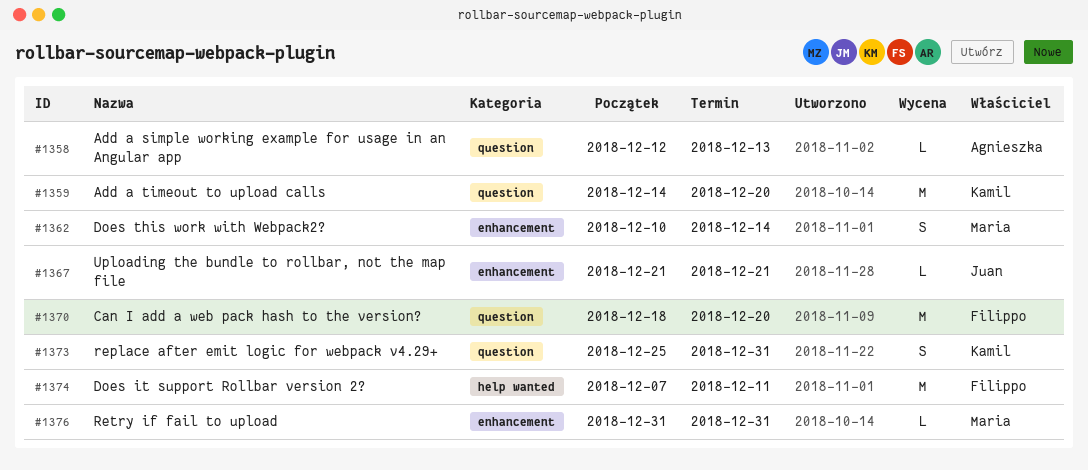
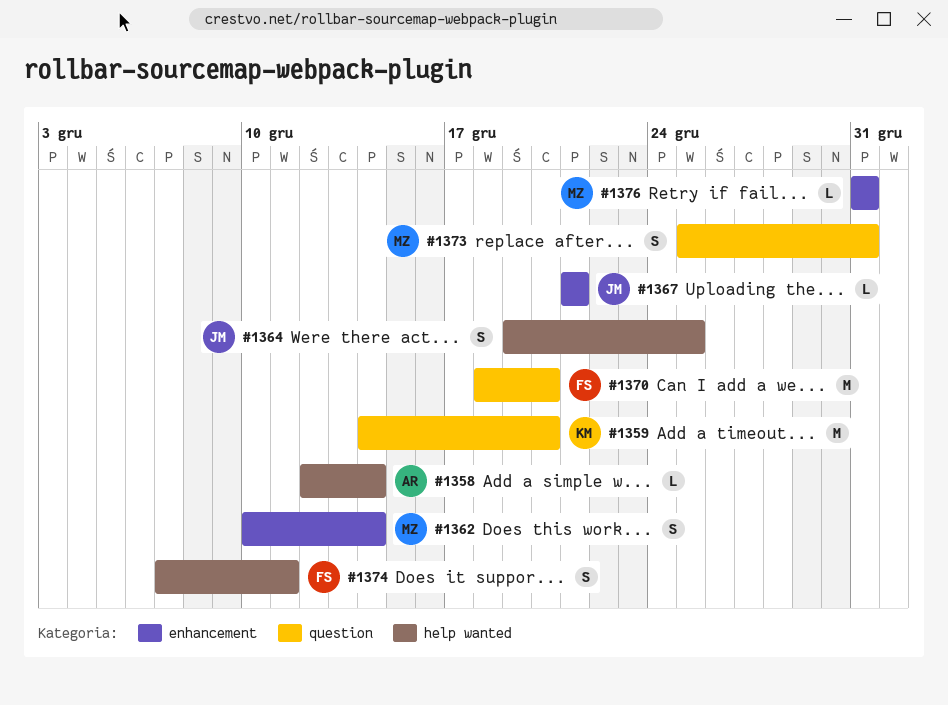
#1358, label: question -> help wanted
#1358, due: Dec 13 -> Dec 14
#1364: none -> present
#1373, owner: Kamil -> Maria
#1374, estimate: M -> S

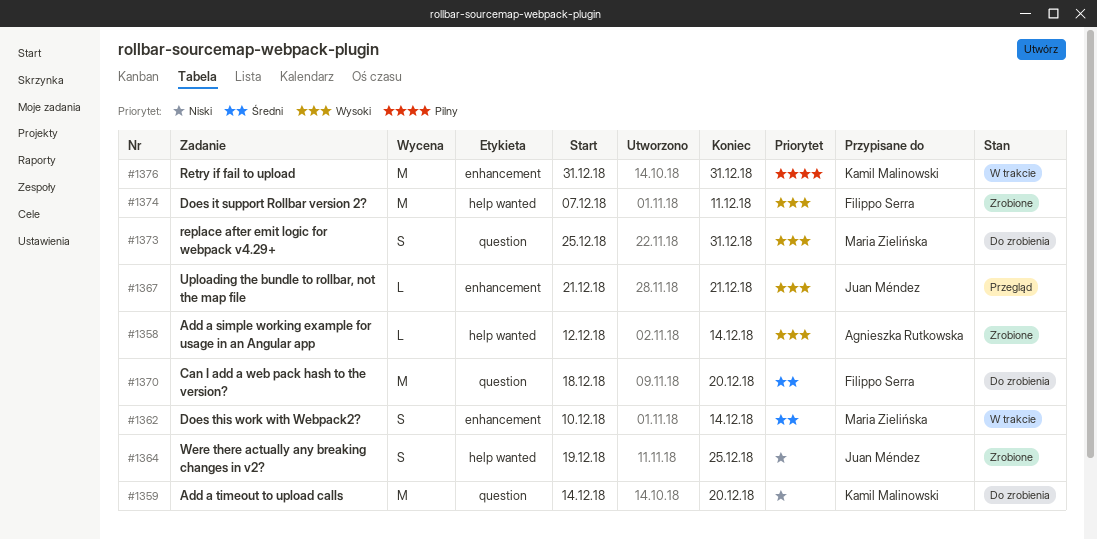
#1374, estimate: S -> M
#1376, owner: Maria Zielińska -> Kamil Malinowski
#1376, estimate: L -> M

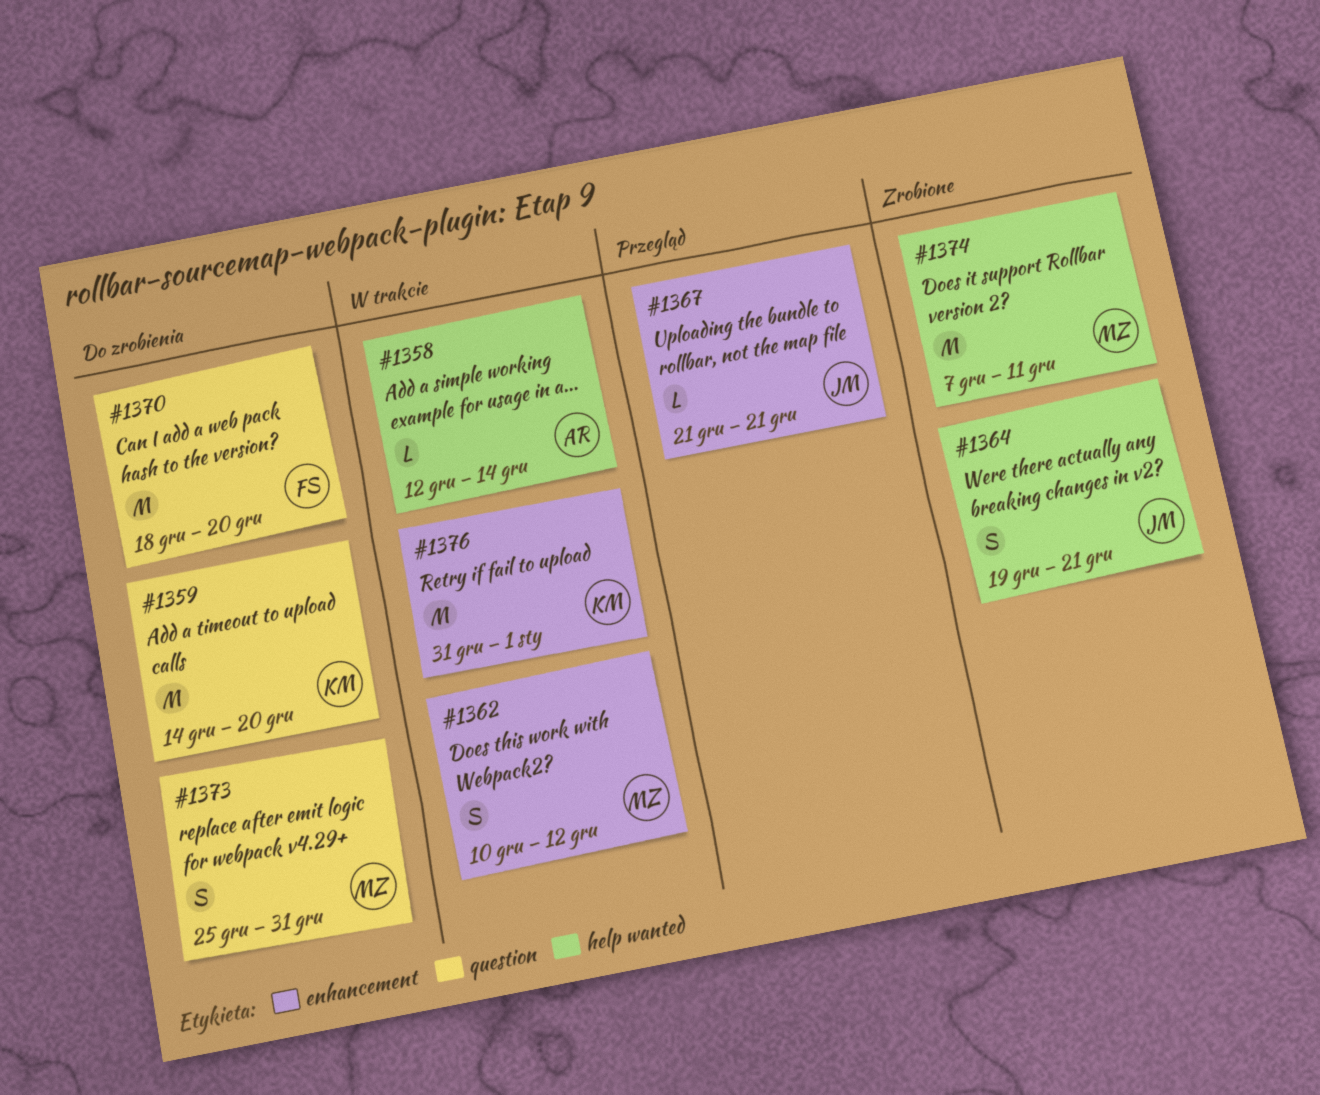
#1358, status: Zrobione -> W trakcie
#1362, due: Dec 14 -> Dec 12
#1364, due: Dec 25 -> Dec 21
#1374, owner: Filippo Serra -> Maria Zielińska
#1376, due: Dec 31 -> Jan 1

